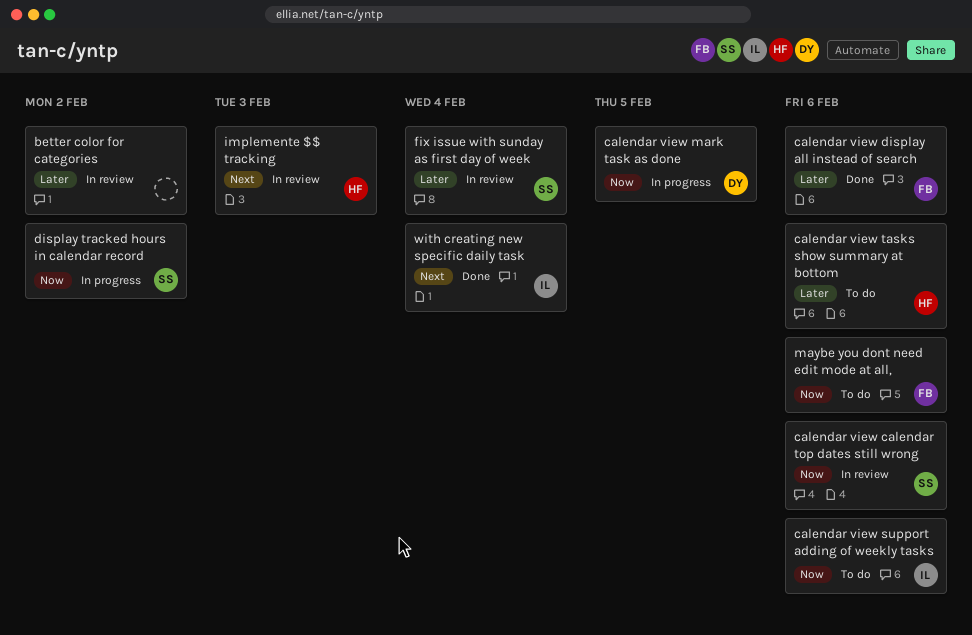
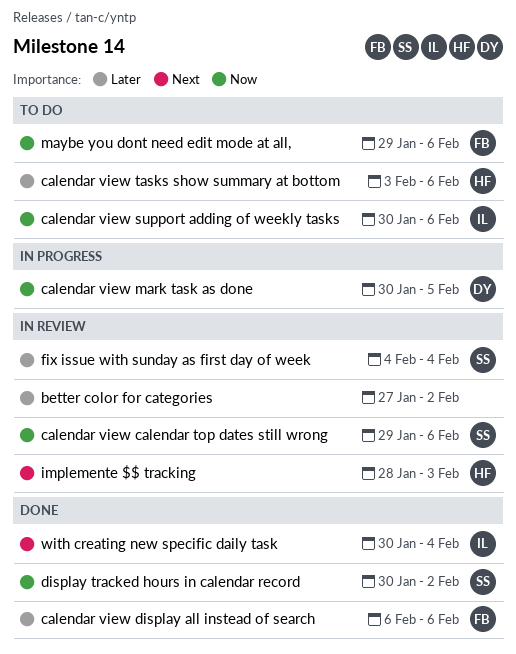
display tracked hours in calendar record, status: In progress -> Done

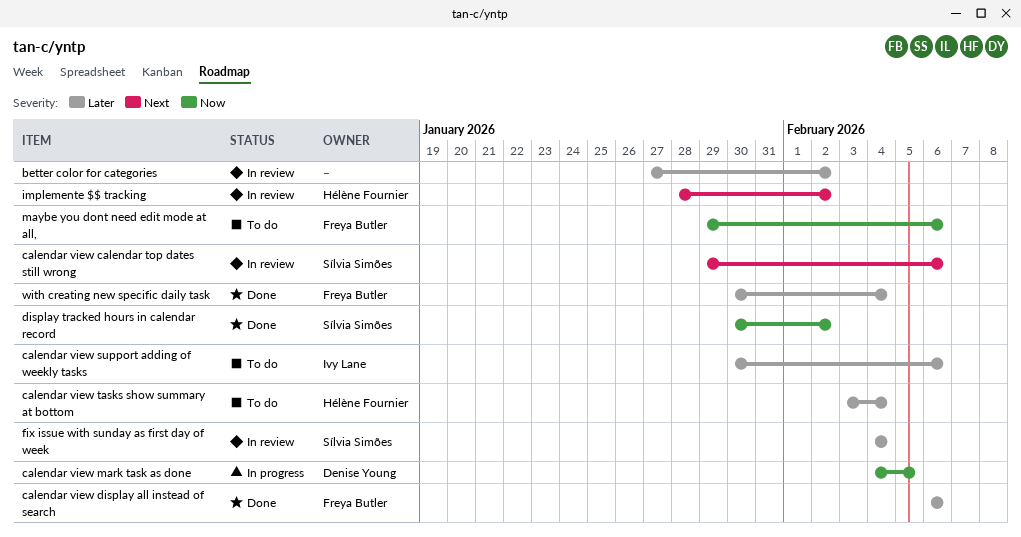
calendar view calendar top dates still wrong, priority: Now -> Next
calendar view mark task as done, start: Jan 30 -> Feb 4
calendar view support adding of weekly tasks, priority: Now -> Later
calendar view tasks show summary at bottom, due: Feb 6 -> Feb 4
implemente $$ tracking, due: Feb 3 -> Feb 2
with creating new specific daily task, owner: Ivy Lane -> Freya Butler
with creating new specific daily task, priority: Next -> Later

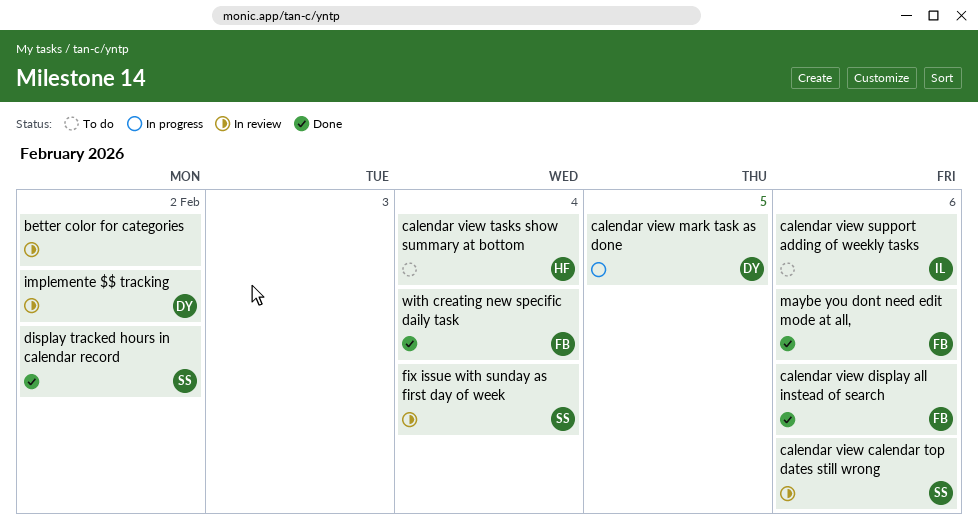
implemente $$ tracking, owner: Hélène Fournier -> Denise Young
maybe you dont need edit mode at all,, status: To do -> Done

